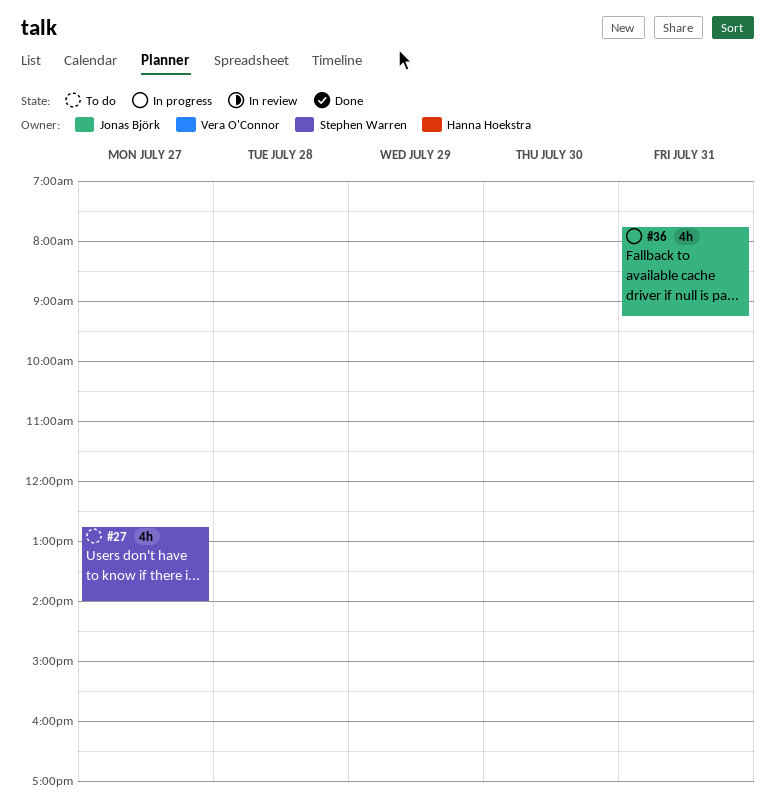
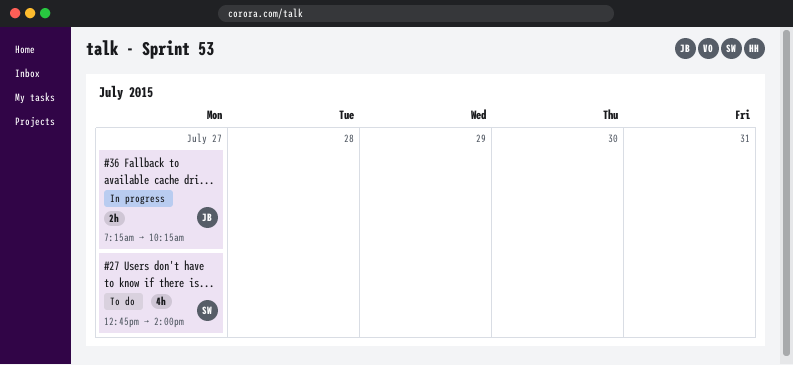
#36, estimate: 4h -> 2h
#36, day: Jul 31 -> Jul 27
#36, begins: 07:45 -> 07:15
#36, ends: 09:15 -> 10:15

